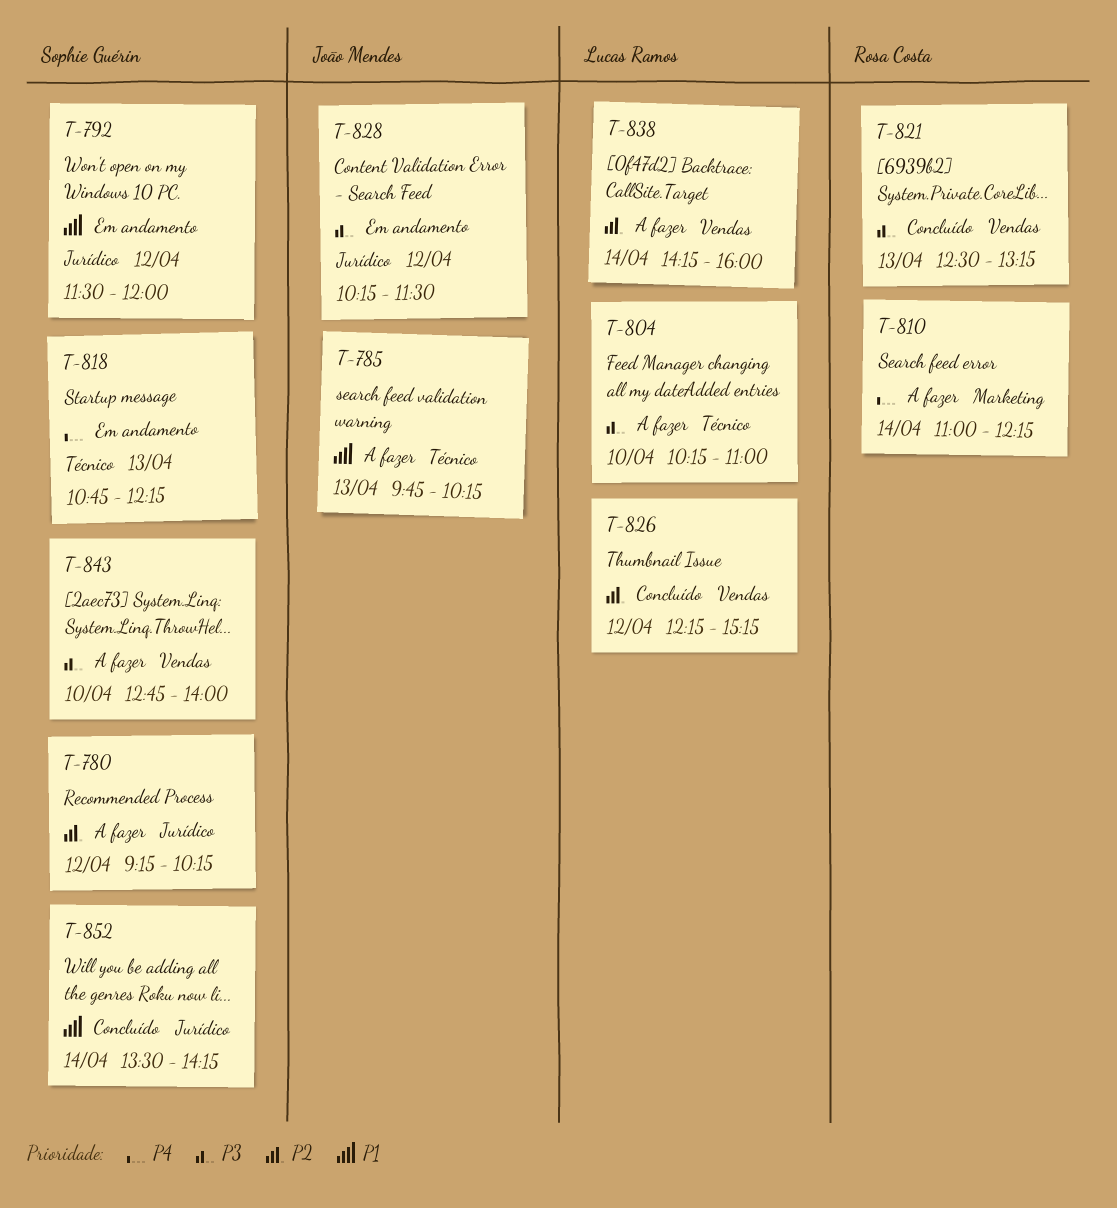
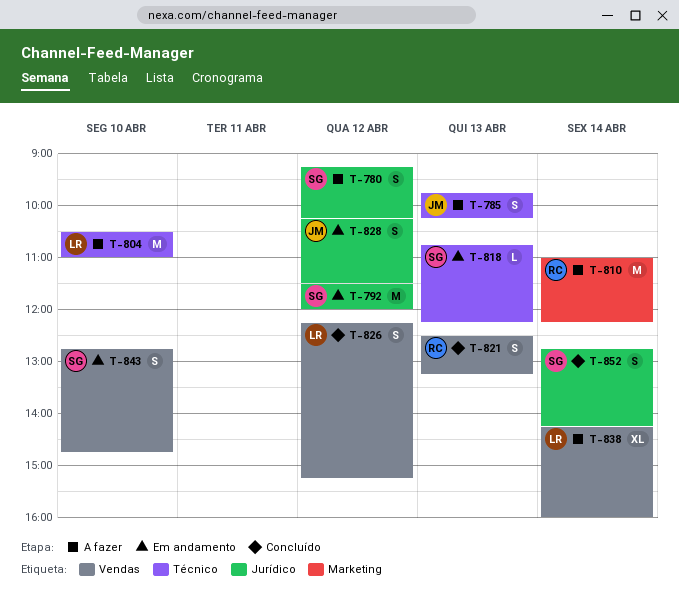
T-804, begins: 10:15 -> 10:30
T-843, status: A fazer -> Em andamento
T-843, ends: 14:00 -> 14:45
T-852, begins: 13:30 -> 12:45

